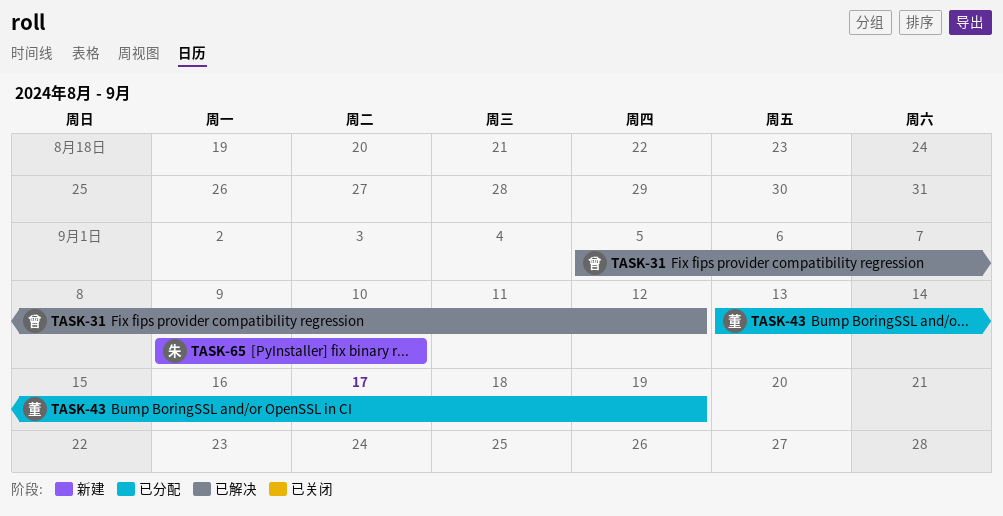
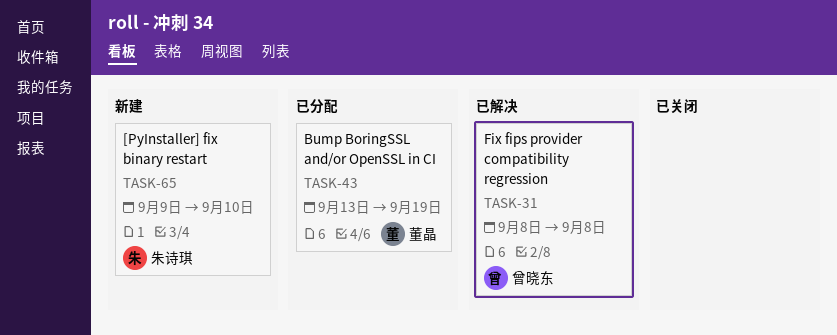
TASK-31, start: Sep 5 -> Sep 8
TASK-31, due: Sep 12 -> Sep 8

